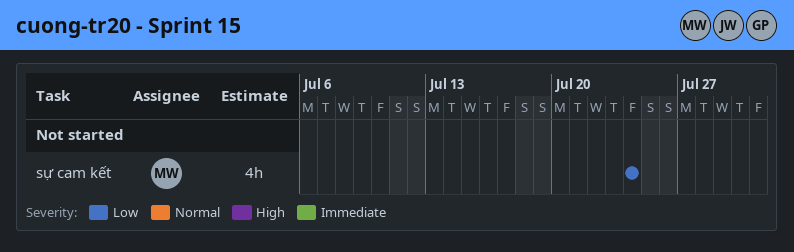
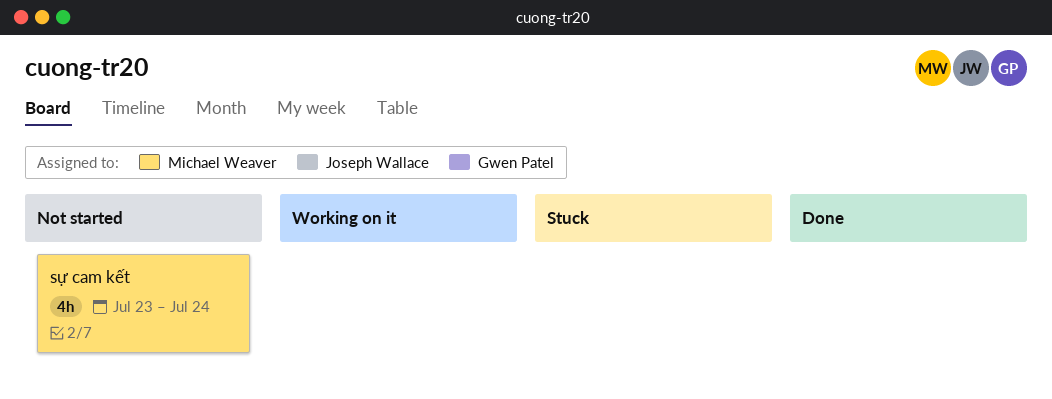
sự cam kết, start: Jul 24 -> Jul 23

